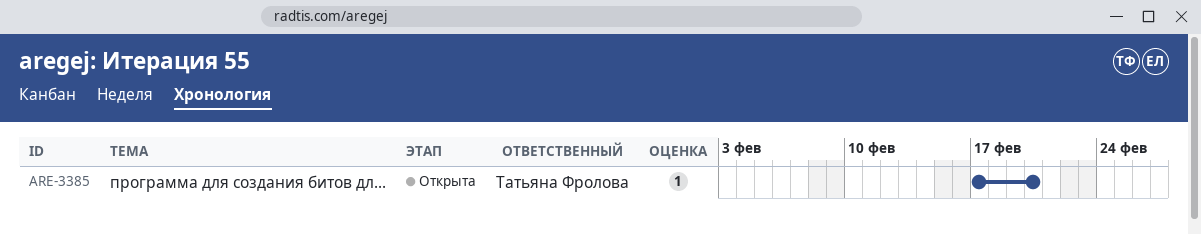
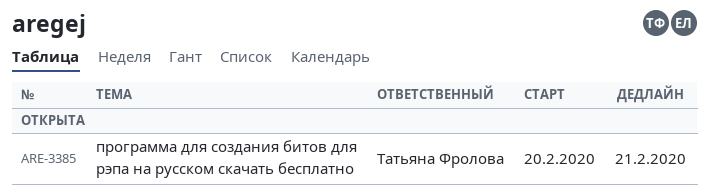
ARE-3385, start: Feb 17 -> Feb 20
ARE-3385, due: Feb 20 -> Feb 21

